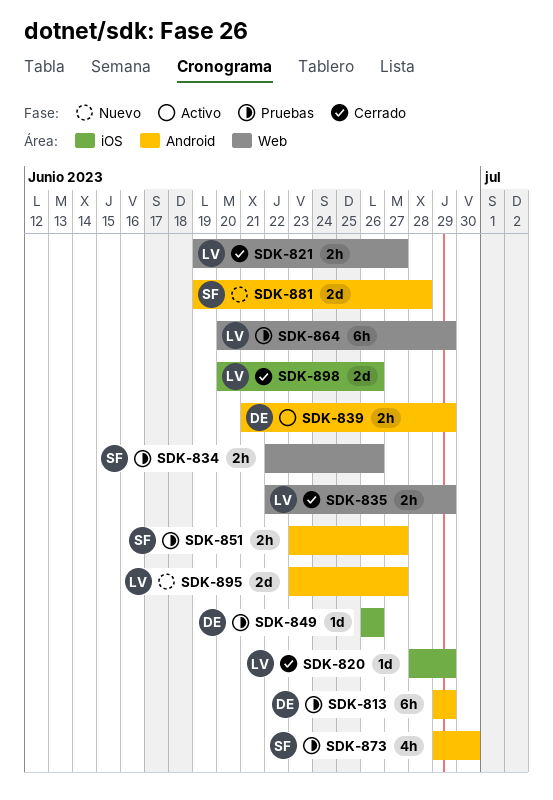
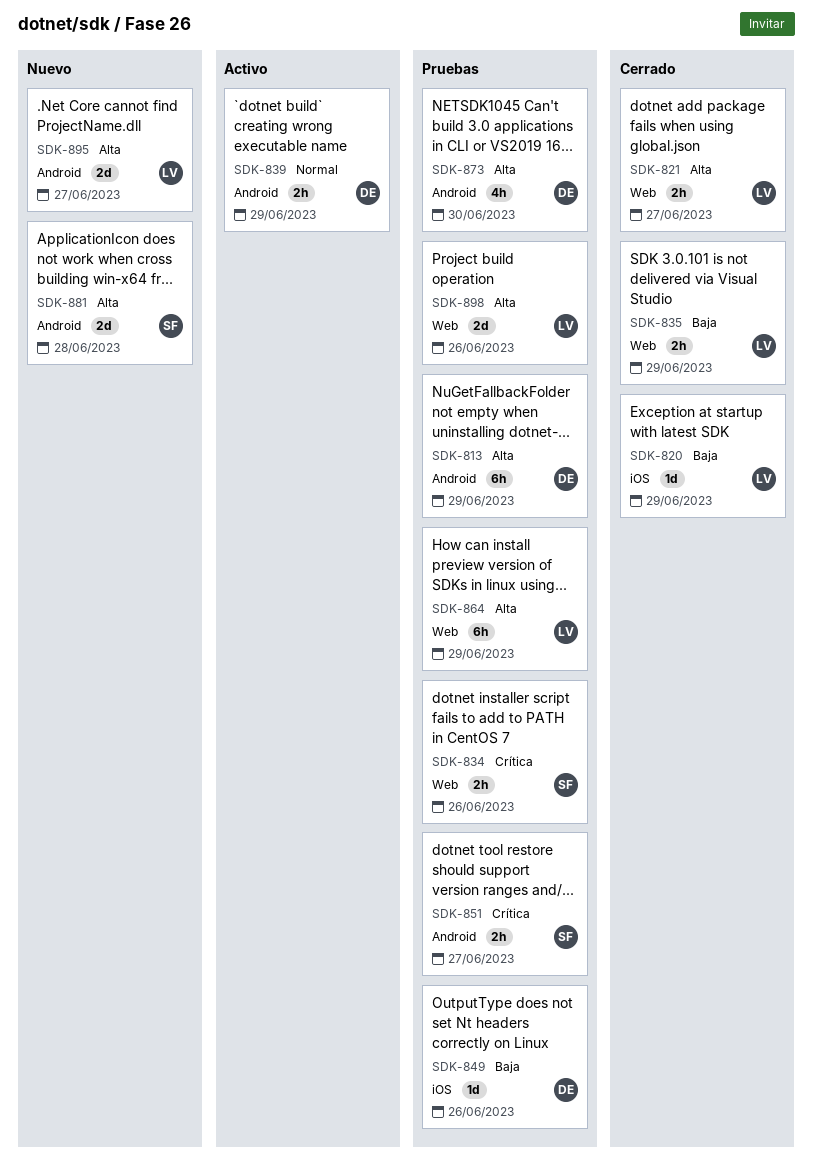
SDK-873, owner: SF -> DE
SDK-898, status: Cerrado -> Pruebas
SDK-898, label: iOS -> Web

